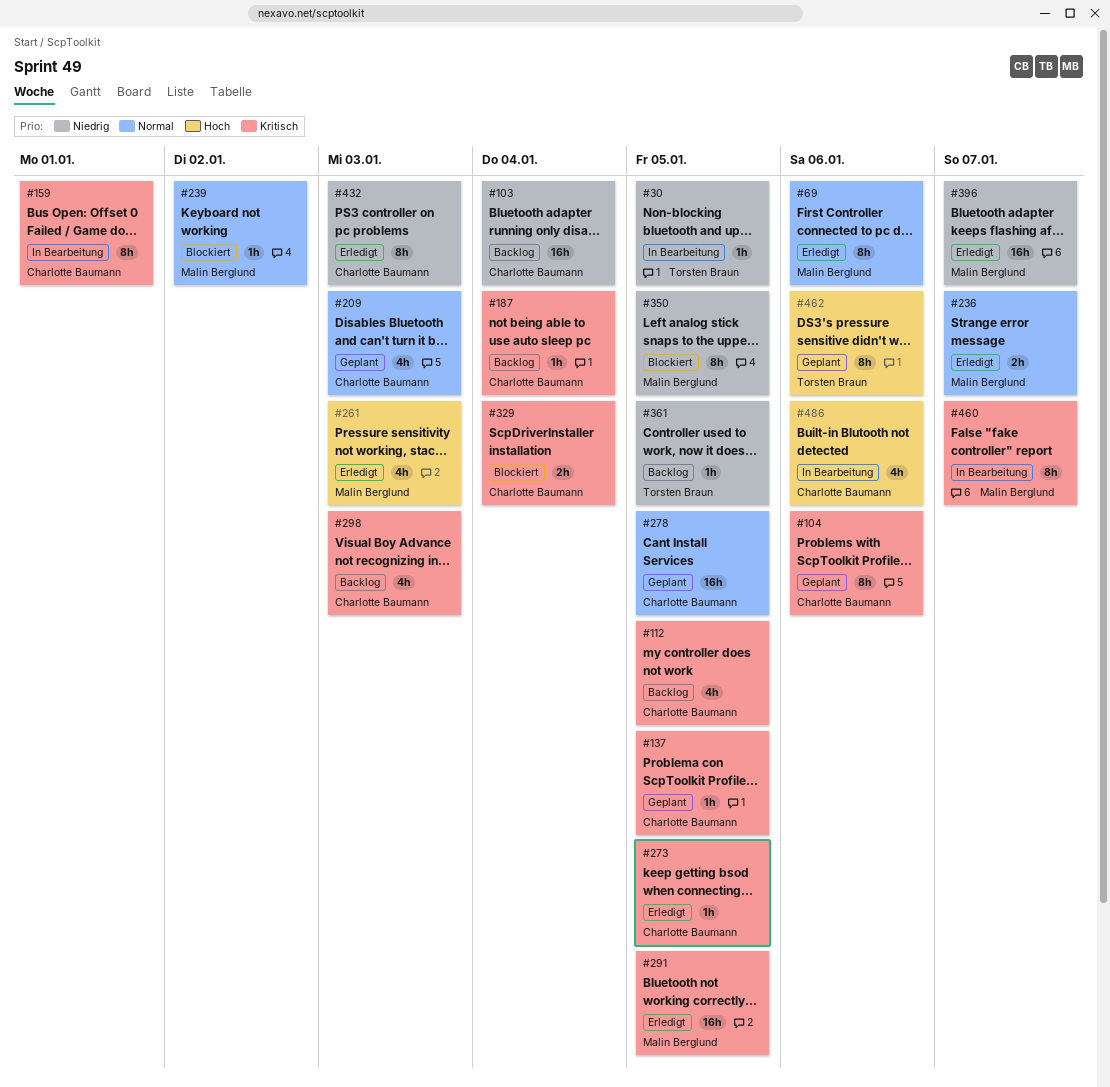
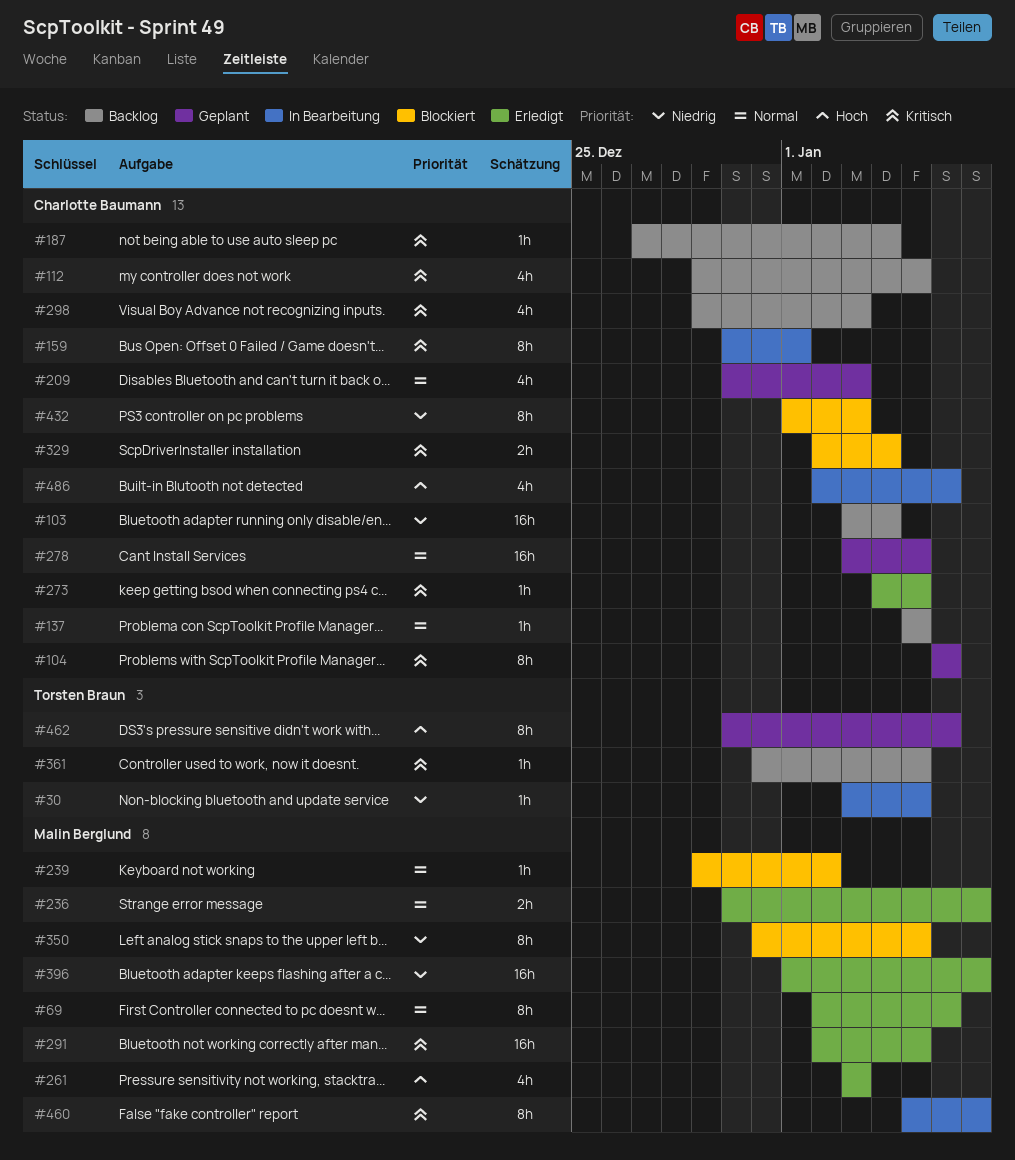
#137, status: Geplant -> Backlog
#137, priority: Kritisch -> Normal
#361, priority: Niedrig -> Kritisch
#432, status: Erledigt -> Blockiert

